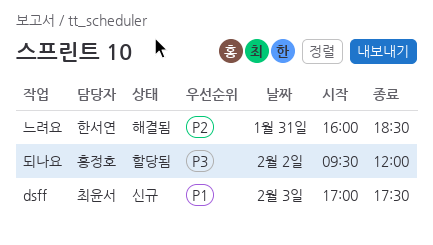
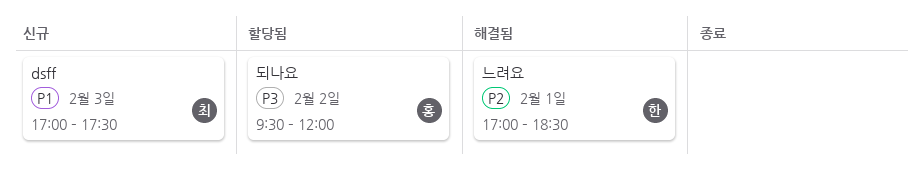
느려요, day: Jan 31 -> Feb 1
느려요, begins: 16:00 -> 17:00

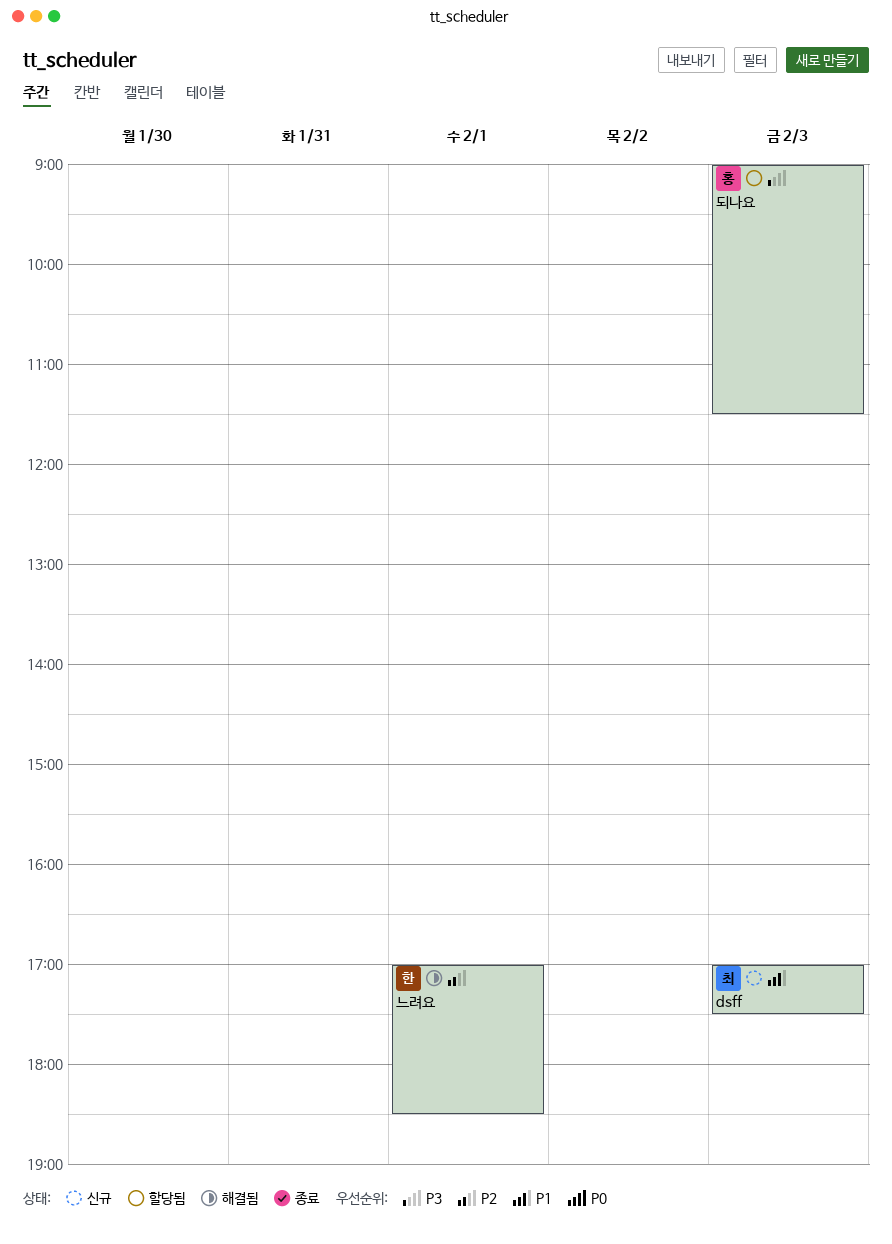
되나요, day: Feb 2 -> Feb 3
되나요, begins: 09:30 -> 09:00
되나요, ends: 12:00 -> 11:30

